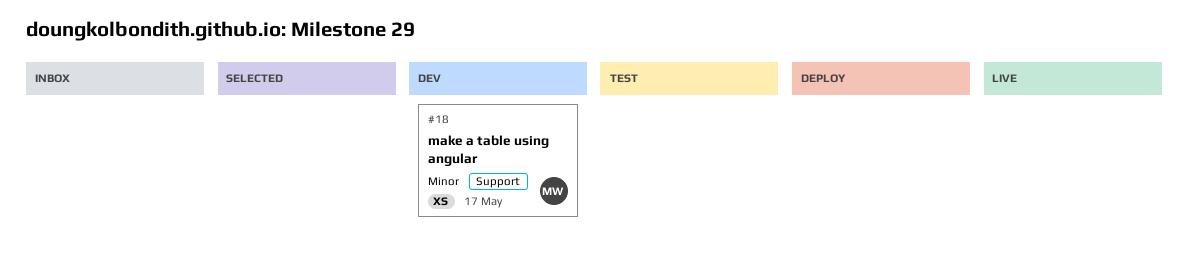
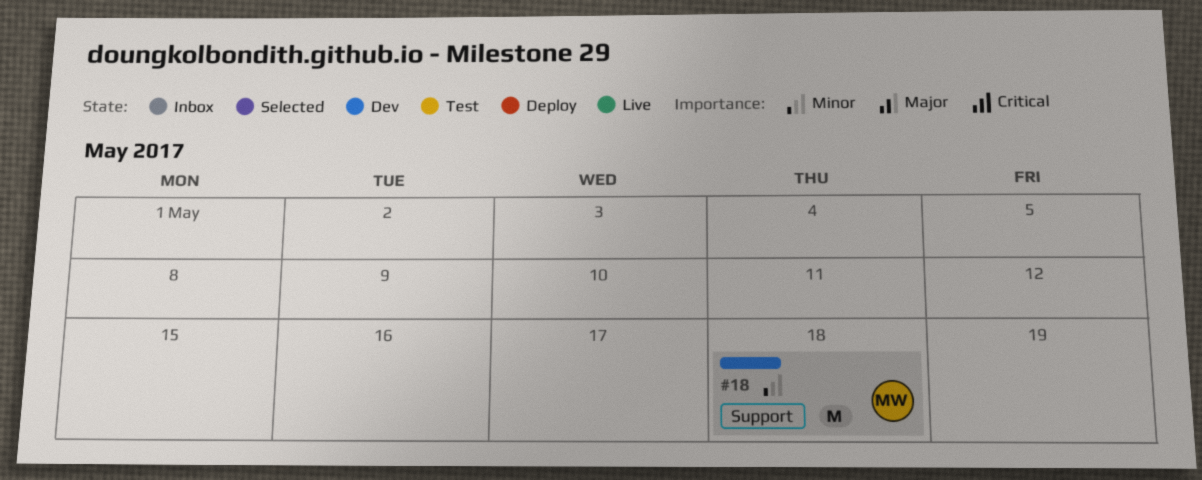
#18, estimate: XS -> M
#18, due: May 17 -> May 18

